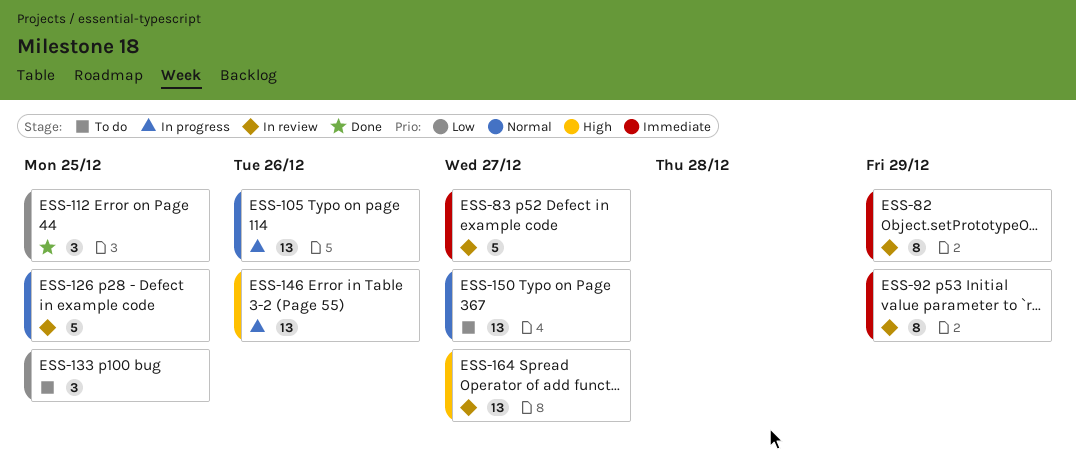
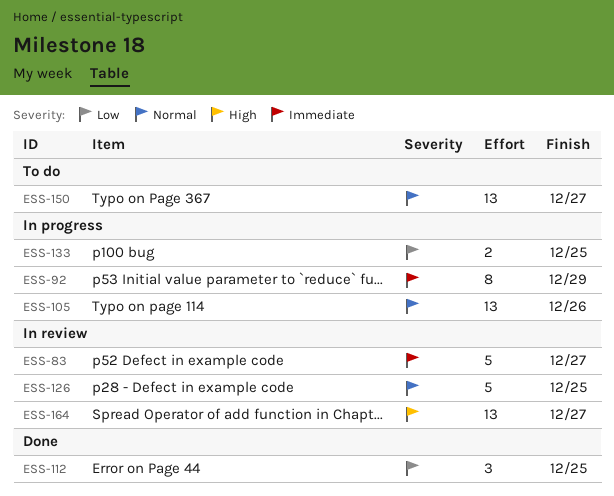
ESS-82: present -> none
ESS-92, status: In review -> In progress
ESS-133, status: To do -> In progress
ESS-133, estimate: 3 -> 2
ESS-146: present -> none

